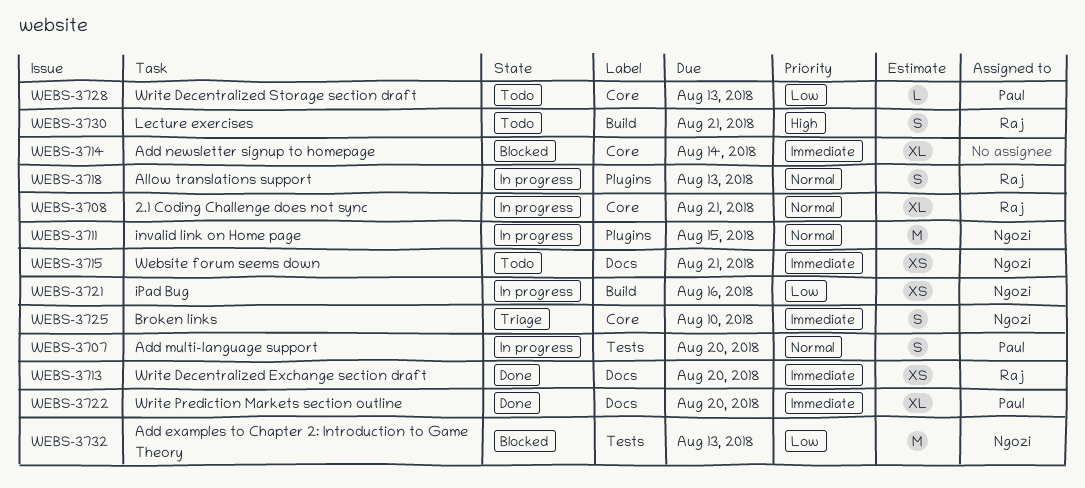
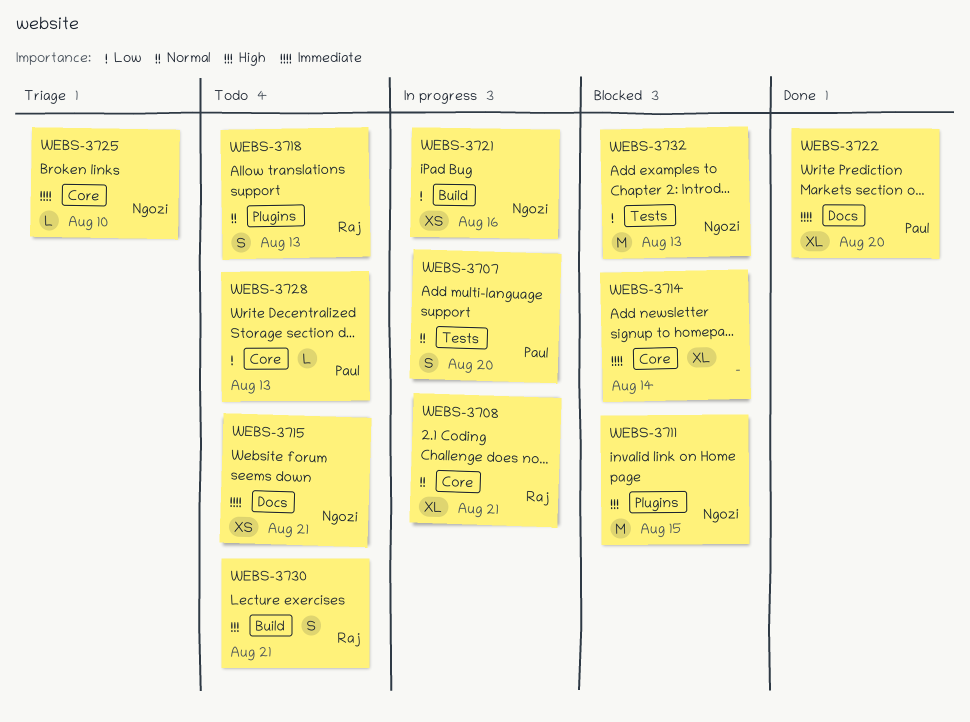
WEBS-3711, status: In progress -> Blocked
WEBS-3711, priority: Normal -> High
WEBS-3713: present -> none
WEBS-3718, status: In progress -> Todo
WEBS-3725, estimate: S -> L

